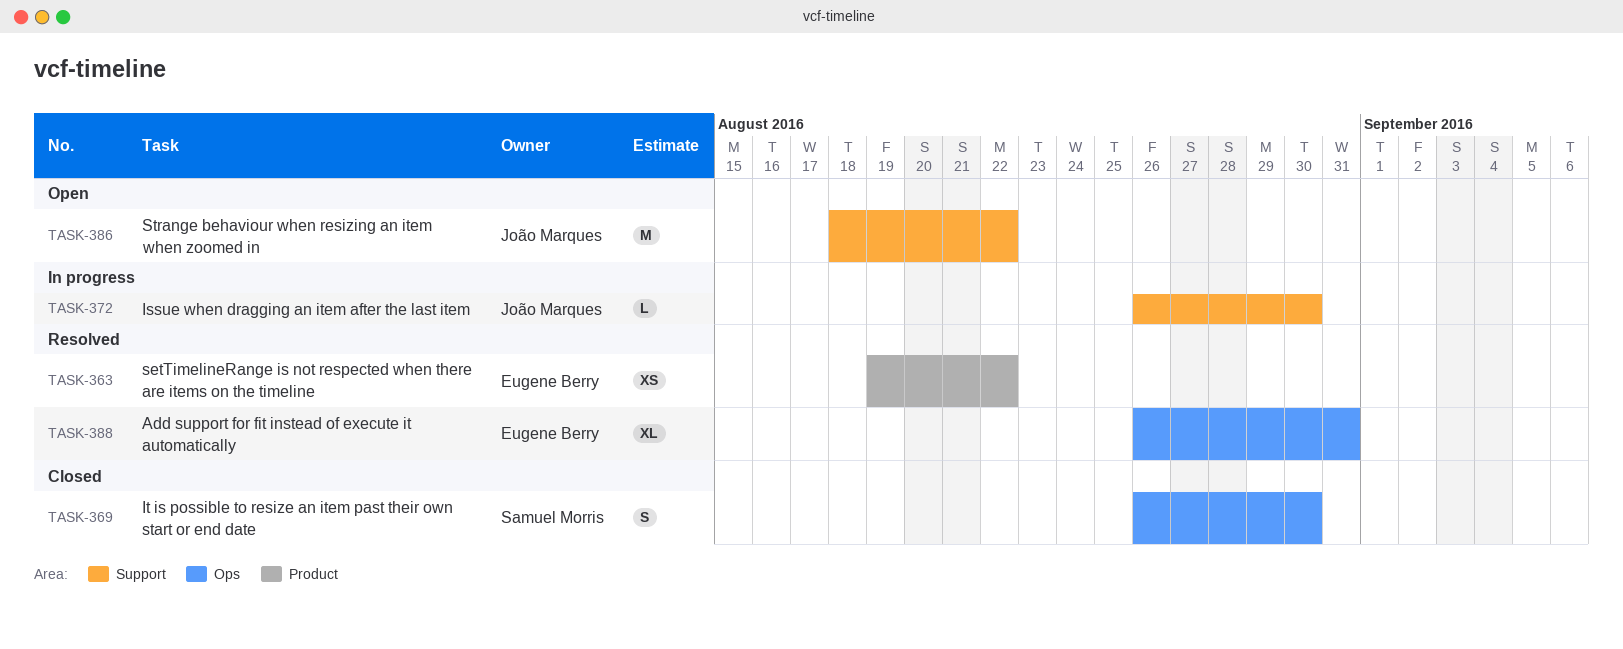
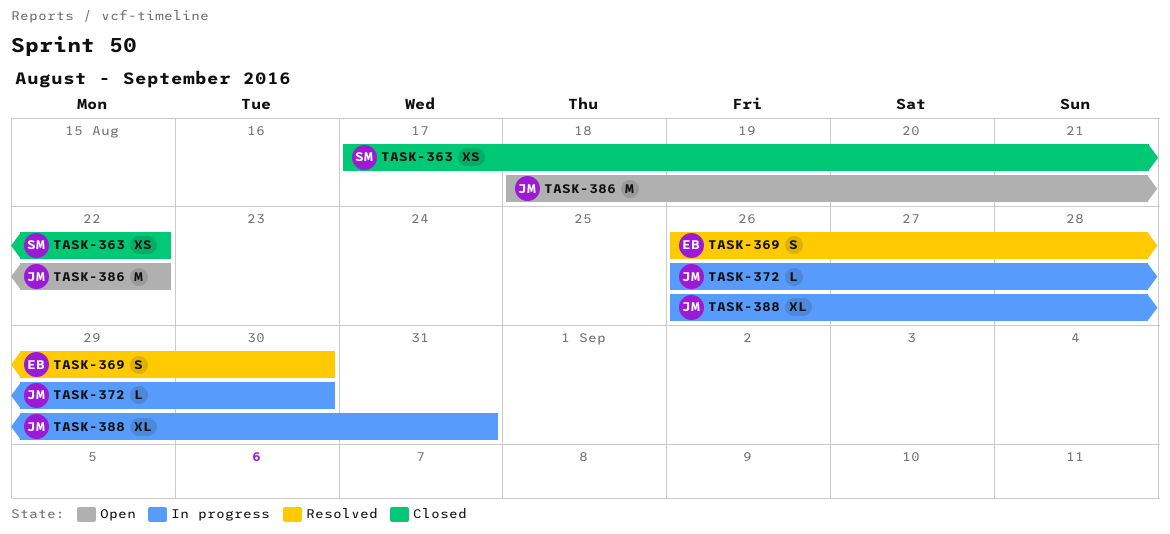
TASK-363, status: Resolved -> Closed
TASK-363, owner: Eugene Berry -> Samuel Morris
TASK-363, start: Aug 19 -> Aug 17
TASK-369, status: Closed -> Resolved
TASK-369, owner: Samuel Morris -> Eugene Berry
TASK-388, status: Resolved -> In progress
TASK-388, owner: Eugene Berry -> João Marques

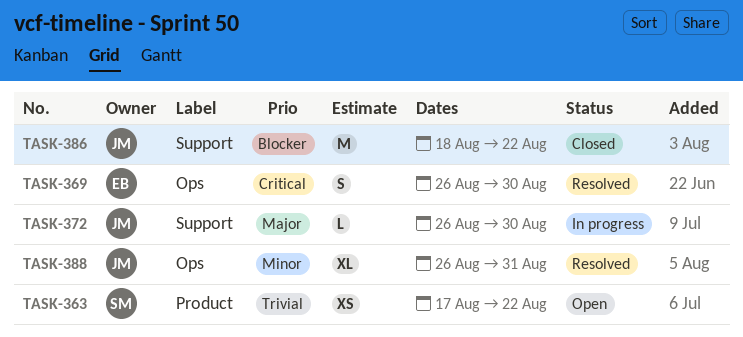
TASK-363, status: Closed -> Open
TASK-386, status: Open -> Closed
TASK-388, status: In progress -> Resolved

